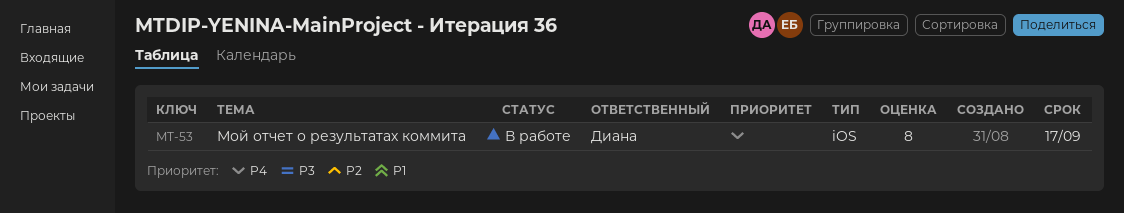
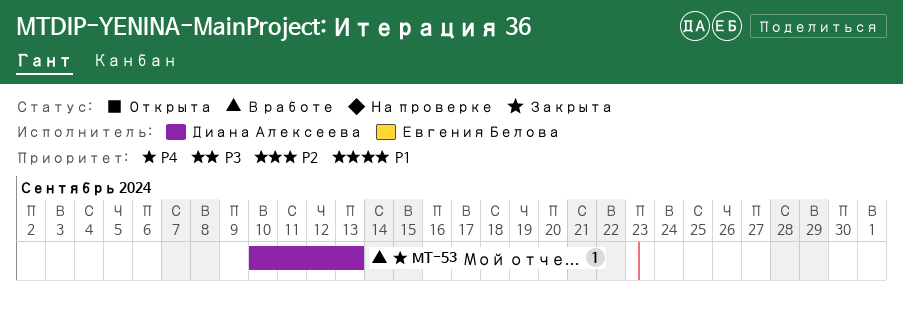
MT-53, estimate: 8 -> 1
MT-53, due: Sep 17 -> Sep 13

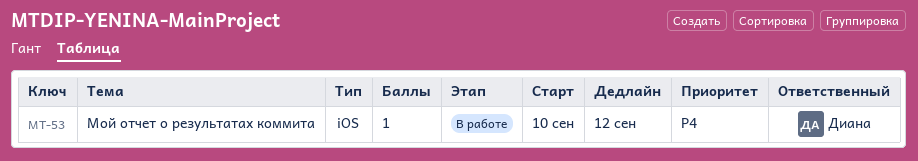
MT-53, due: Sep 13 -> Sep 12

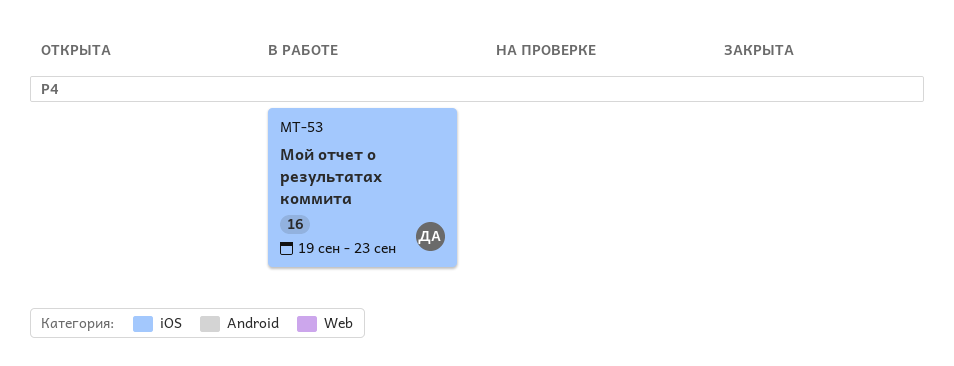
MT-53, estimate: 1 -> 16
MT-53, start: Sep 10 -> Sep 19
MT-53, due: Sep 12 -> Sep 23

